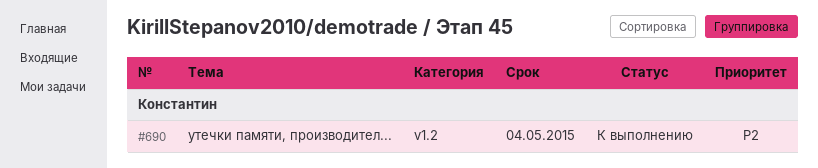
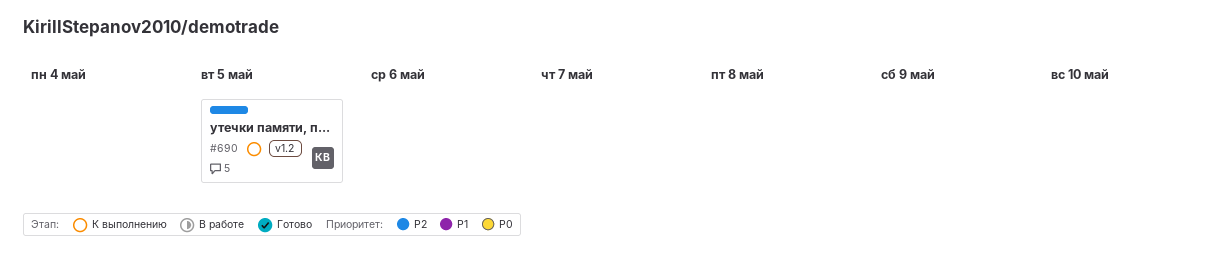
#690, due: May 4 -> May 5

